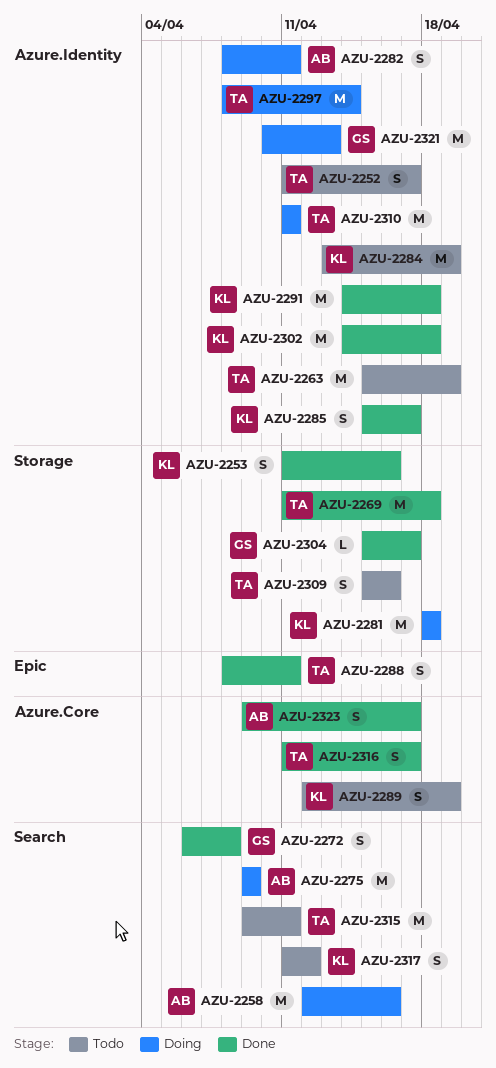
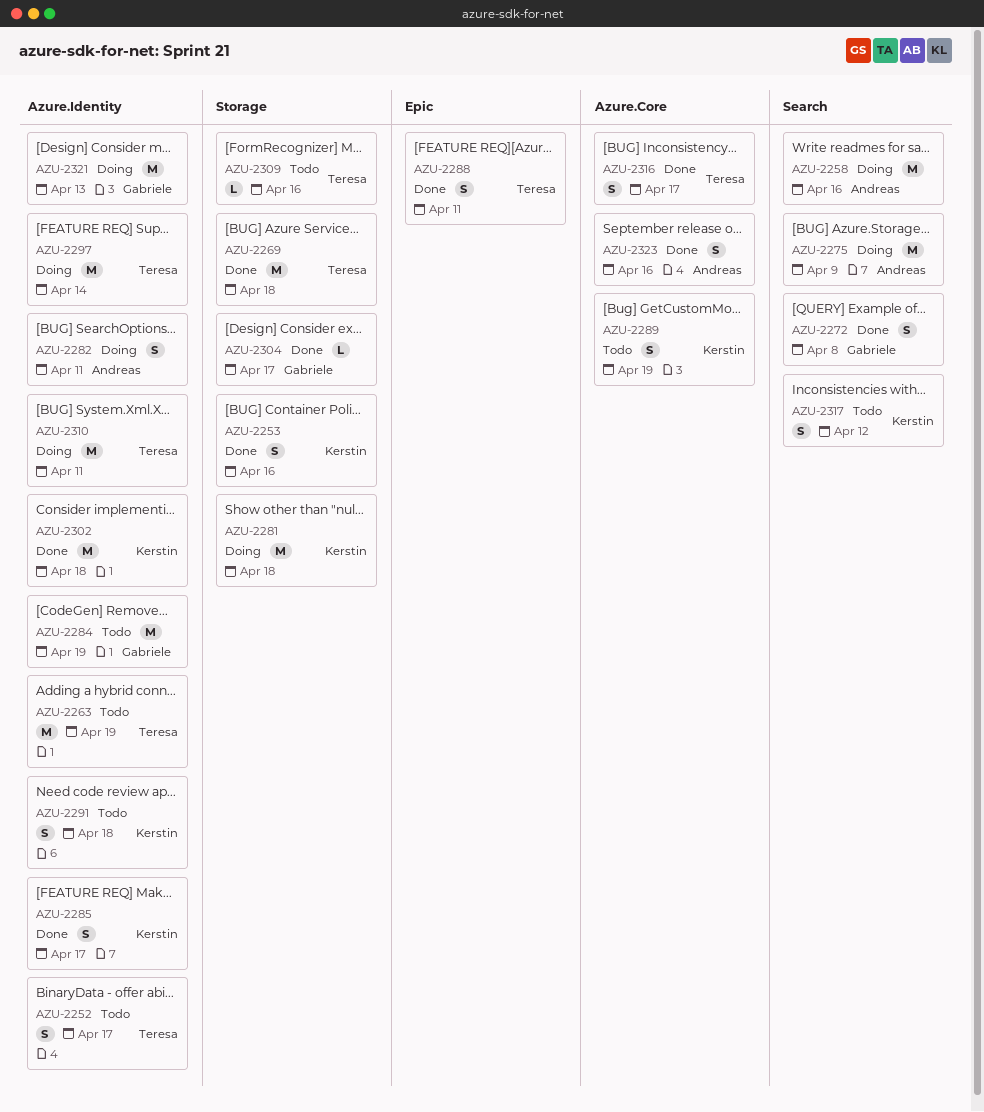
AZU-2284, owner: Kerstin -> Gabriele
AZU-2291, status: Done -> Todo
AZU-2291, estimate: M -> S
AZU-2309, estimate: S -> L
AZU-2315: present -> none
AZU-2323, due: Apr 17 -> Apr 16

